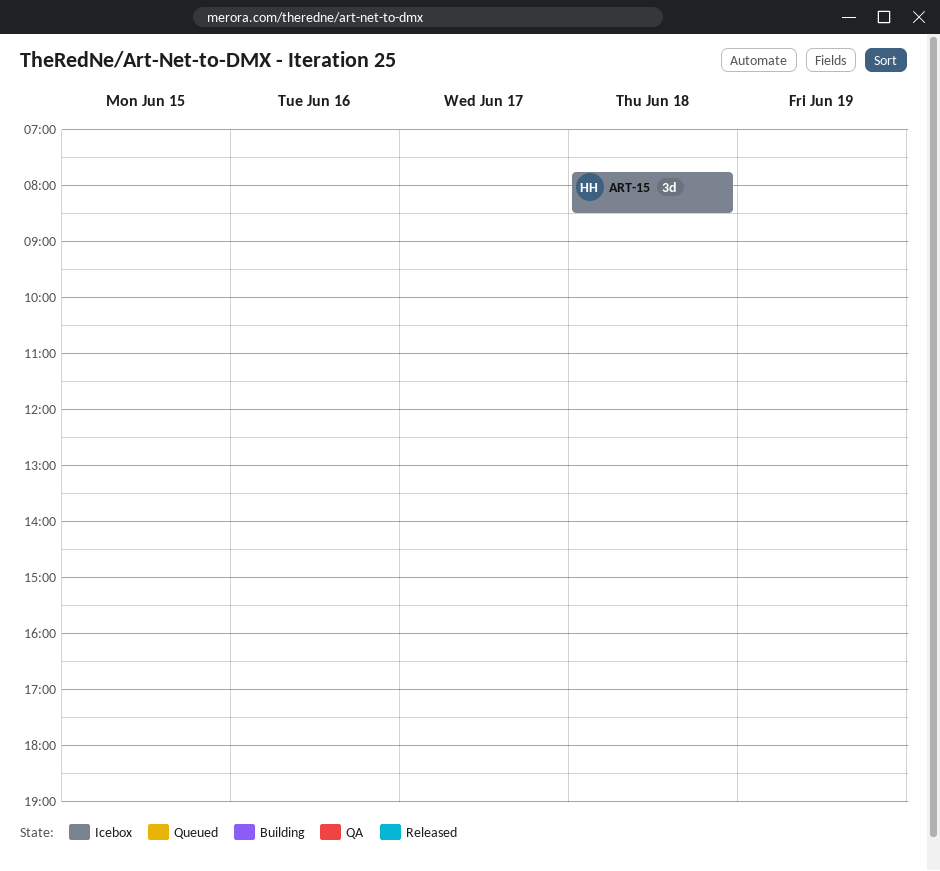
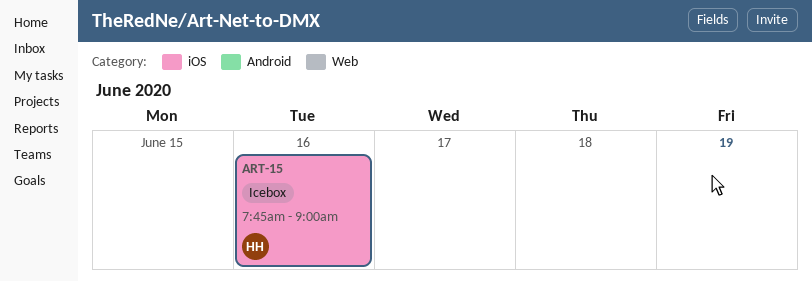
ART-15, day: Jun 18 -> Jun 16
ART-15, ends: 08:30 -> 09:00

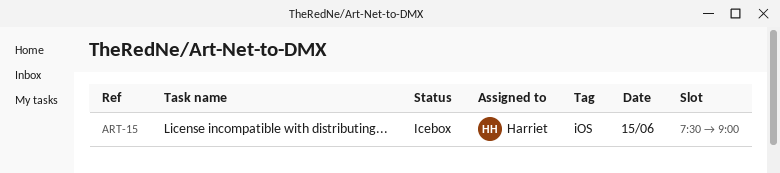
ART-15, day: Jun 16 -> Jun 15
ART-15, begins: 07:45 -> 07:30

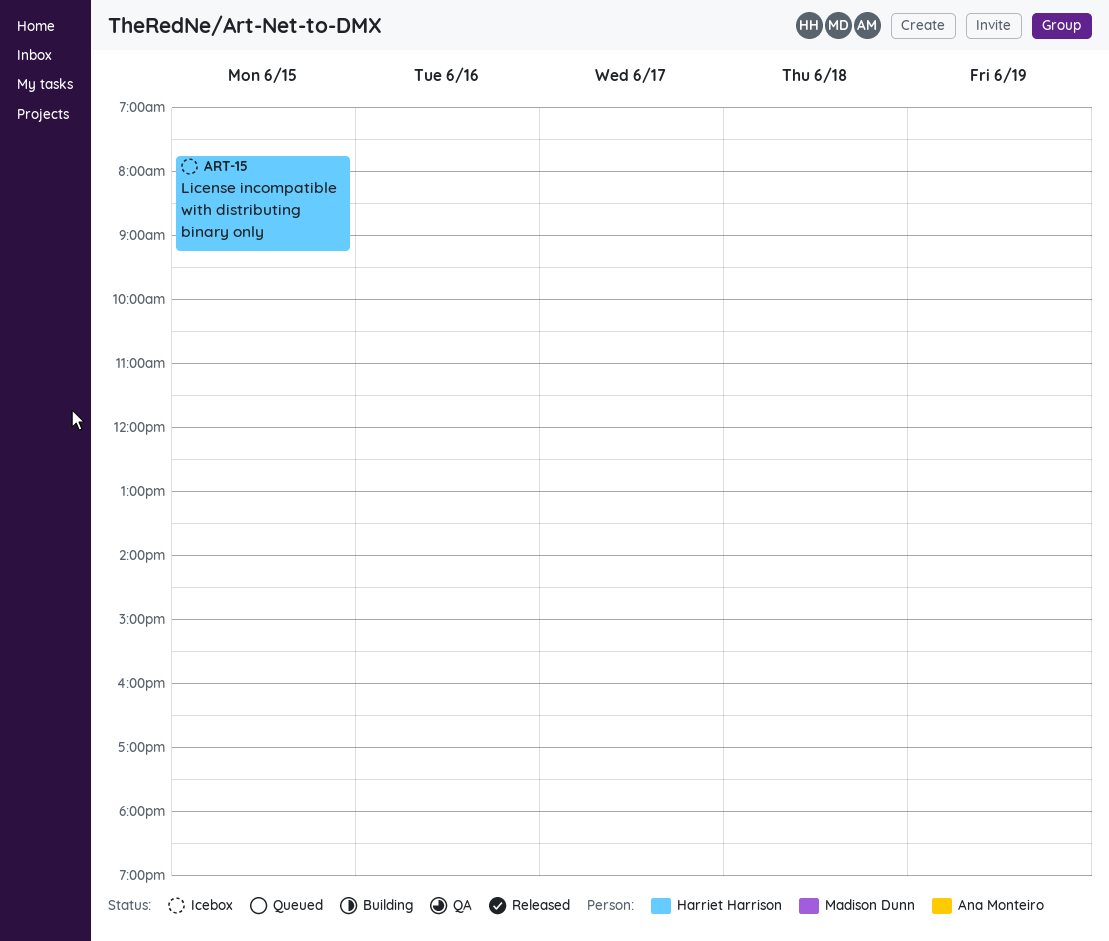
ART-15, begins: 07:30 -> 07:45
ART-15, ends: 09:00 -> 09:15

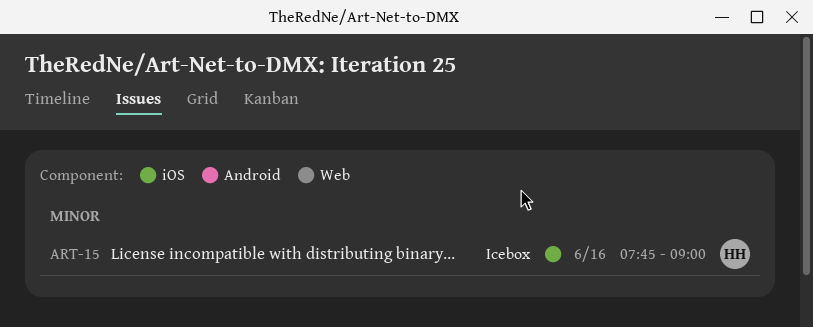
ART-15, day: Jun 15 -> Jun 16
ART-15, ends: 09:15 -> 09:00

